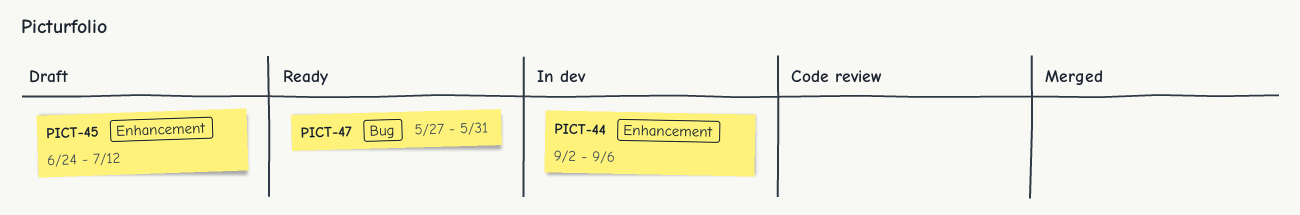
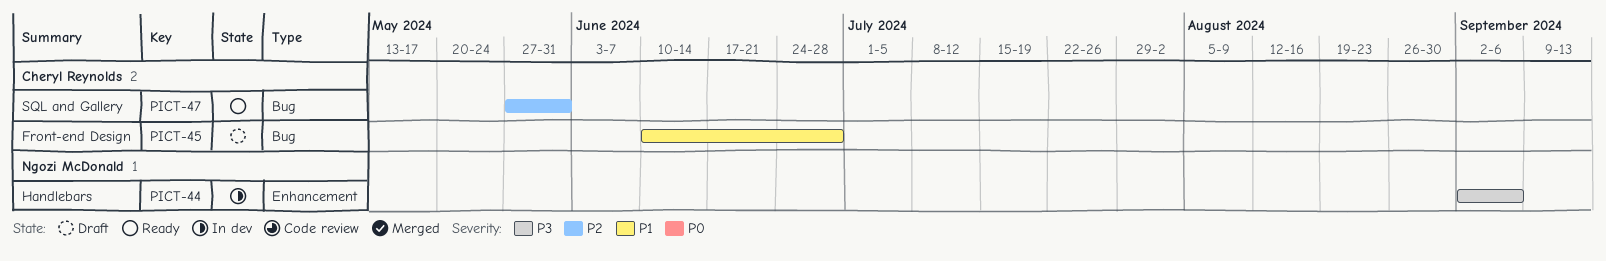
PICT-45, label: Enhancement -> Bug
PICT-45, start: Jun 24 -> Jun 10
PICT-45, due: Jul 12 -> Jun 28

